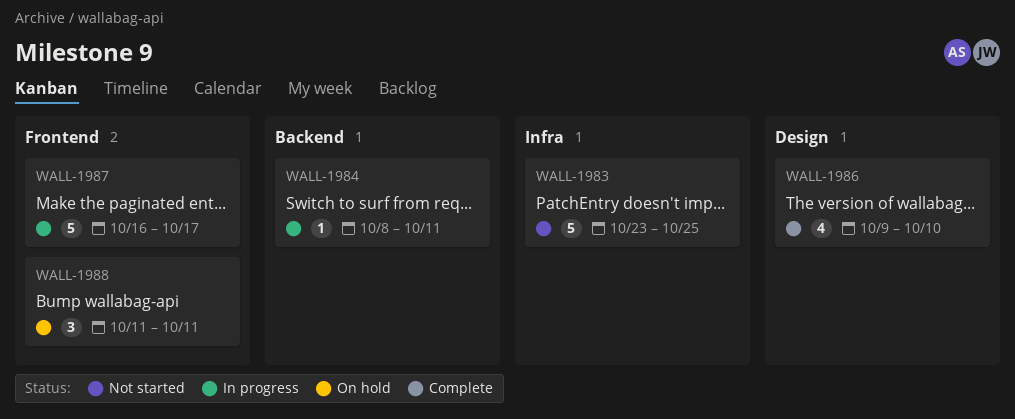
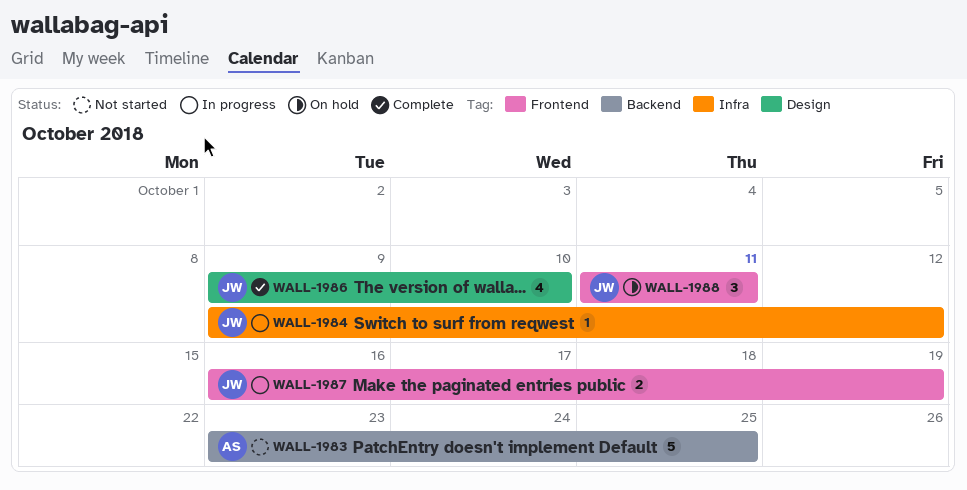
WALL-1983, label: Infra -> Backend
WALL-1984, label: Backend -> Infra
WALL-1984, start: Oct 8 -> Oct 9
WALL-1984, due: Oct 11 -> Oct 12
WALL-1987, estimate: 5 -> 2
WALL-1987, due: Oct 17 -> Oct 19

